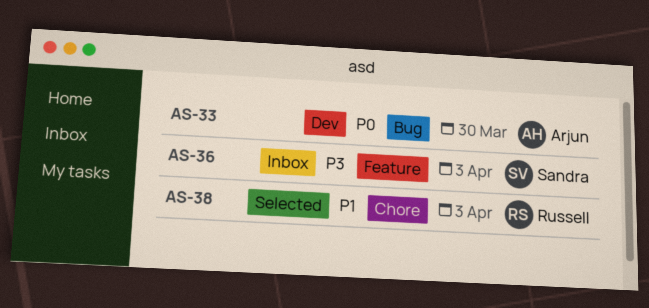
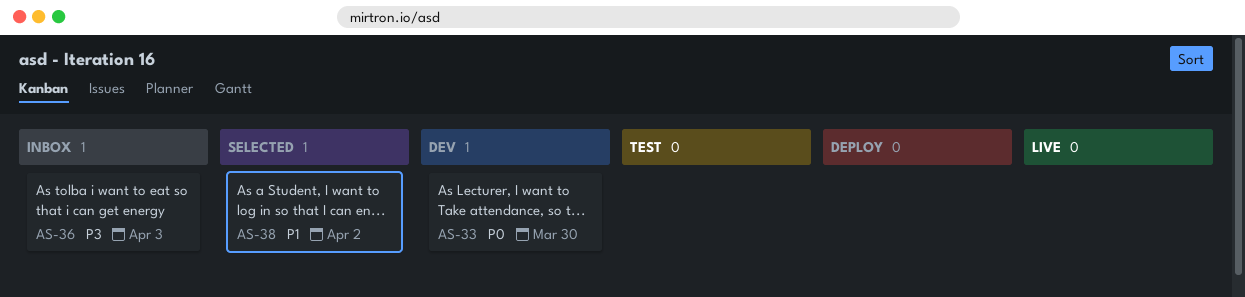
AS-38, due: Apr 3 -> Apr 2

